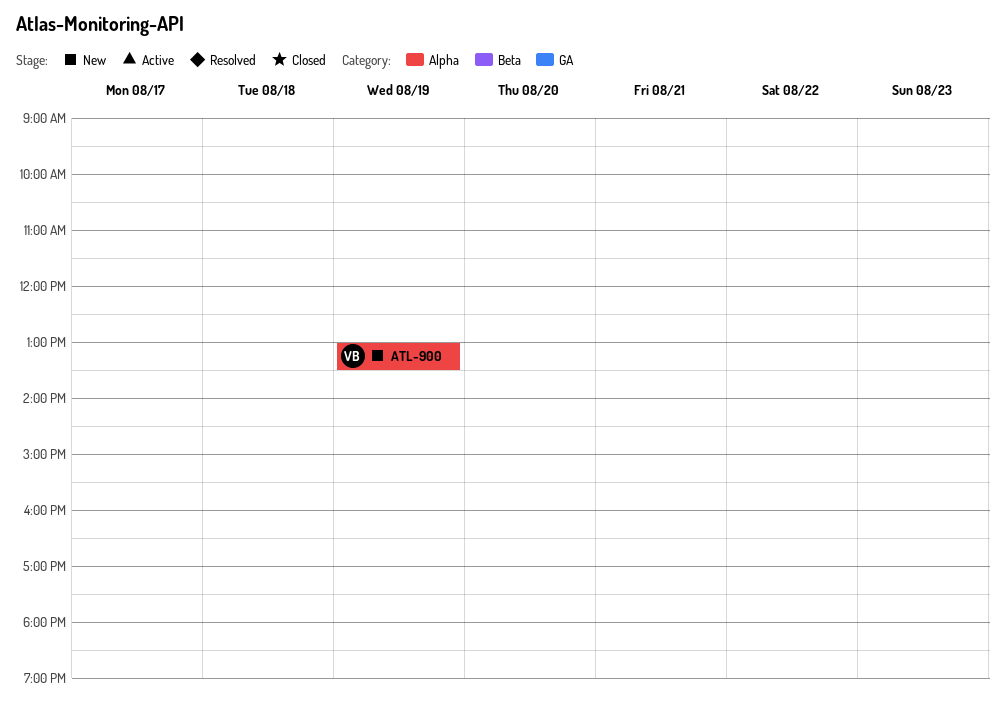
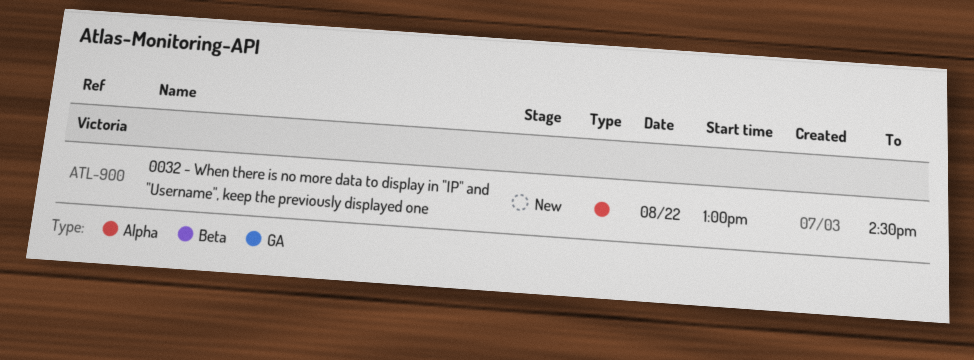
ATL-900, day: Aug 19 -> Aug 22
ATL-900, ends: 13:30 -> 14:30

